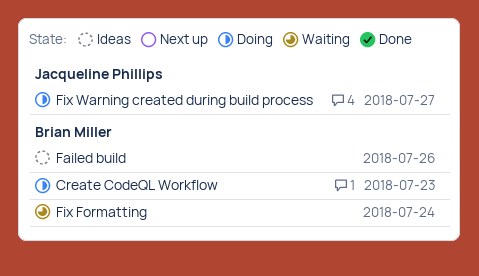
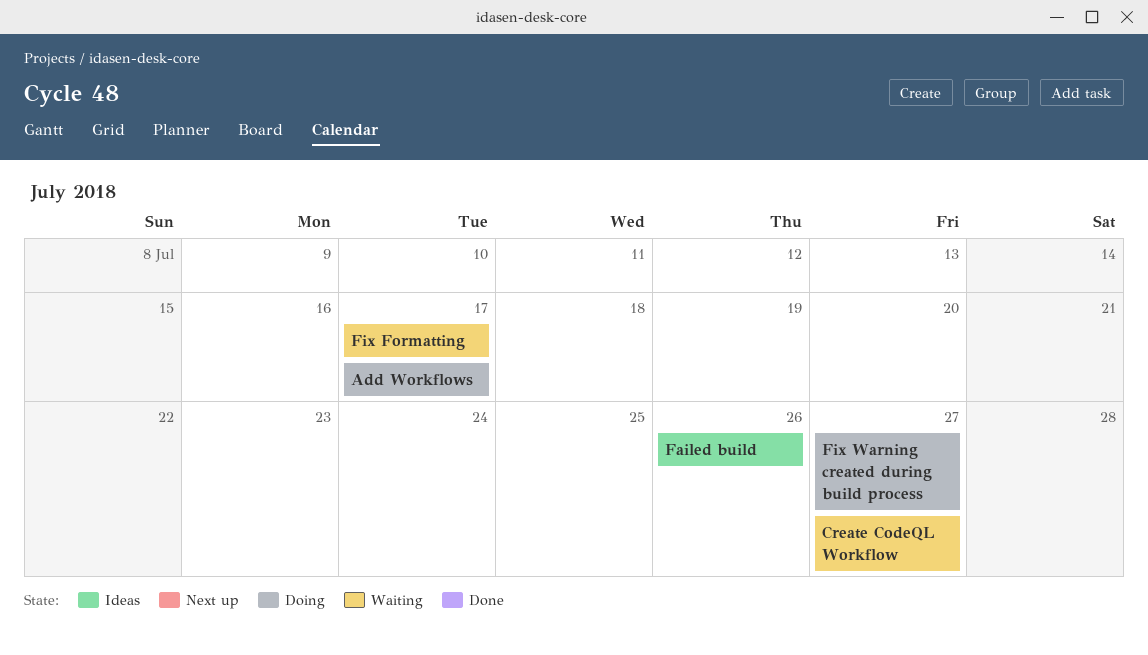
Add Workflows: none -> present
Create CodeQL Workflow, status: Doing -> Waiting
Create CodeQL Workflow, due: Jul 23 -> Jul 27
Fix Formatting, due: Jul 24 -> Jul 17

